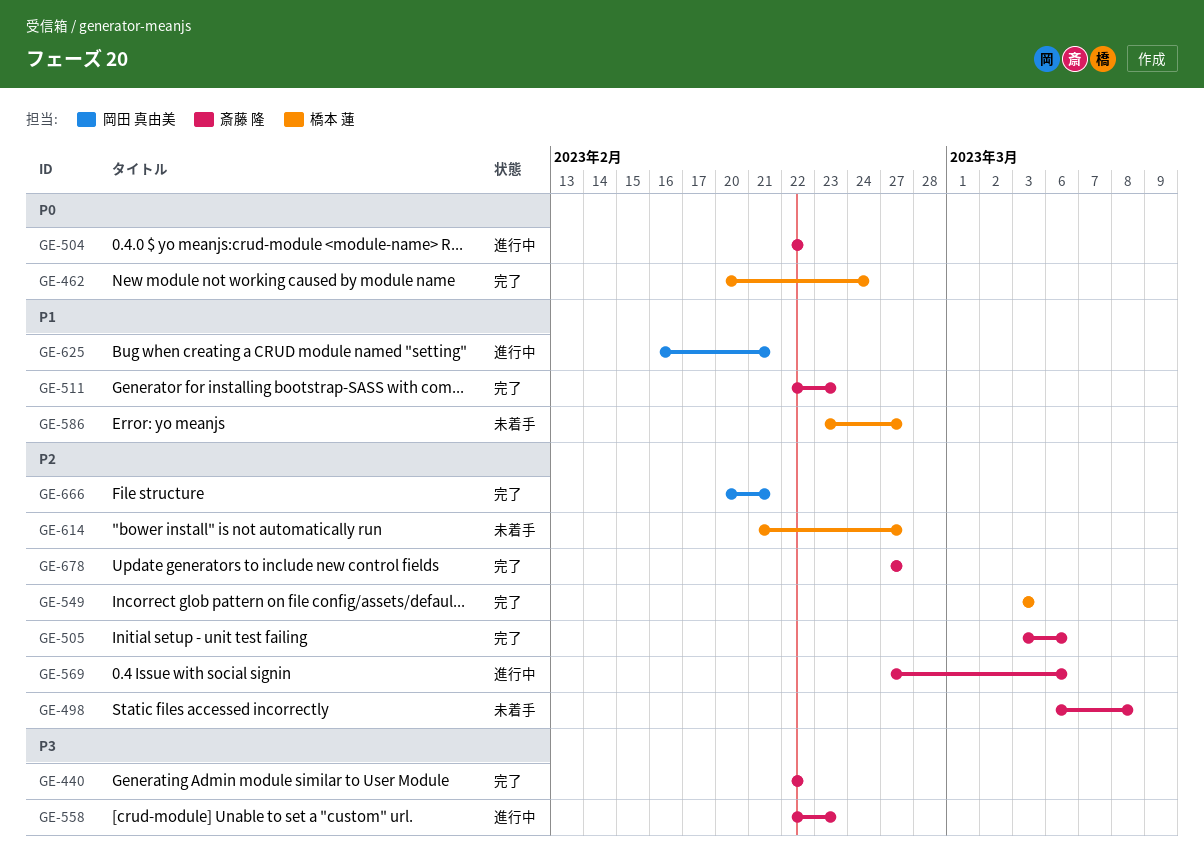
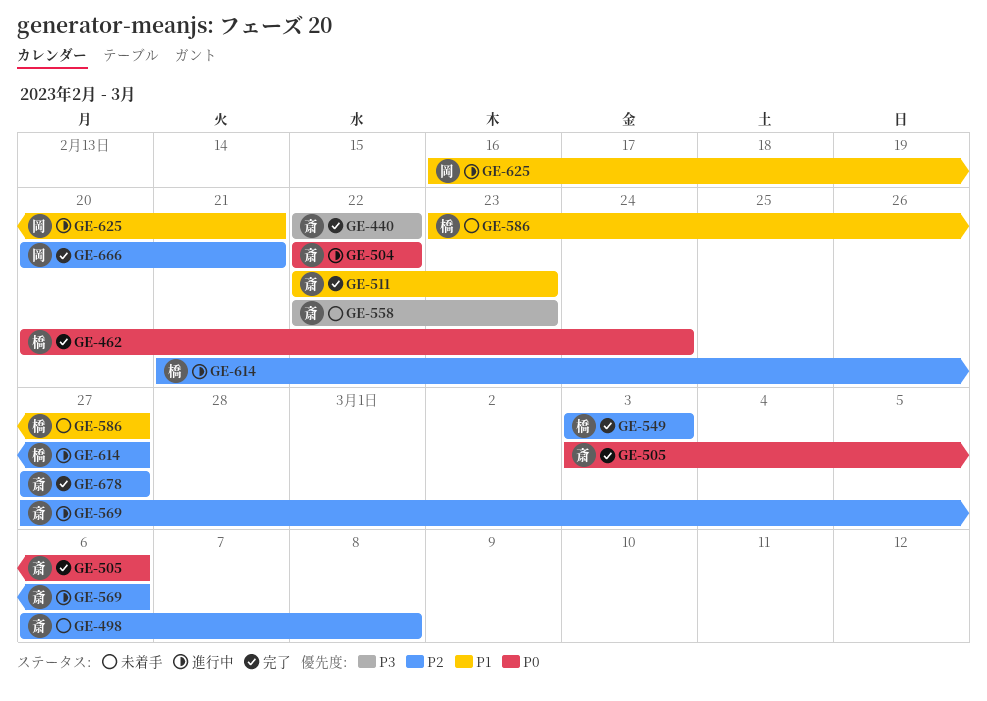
GE-505, priority: P2 -> P0
GE-558, status: 進行中 -> 未着手
GE-614, status: 未着手 -> 進行中

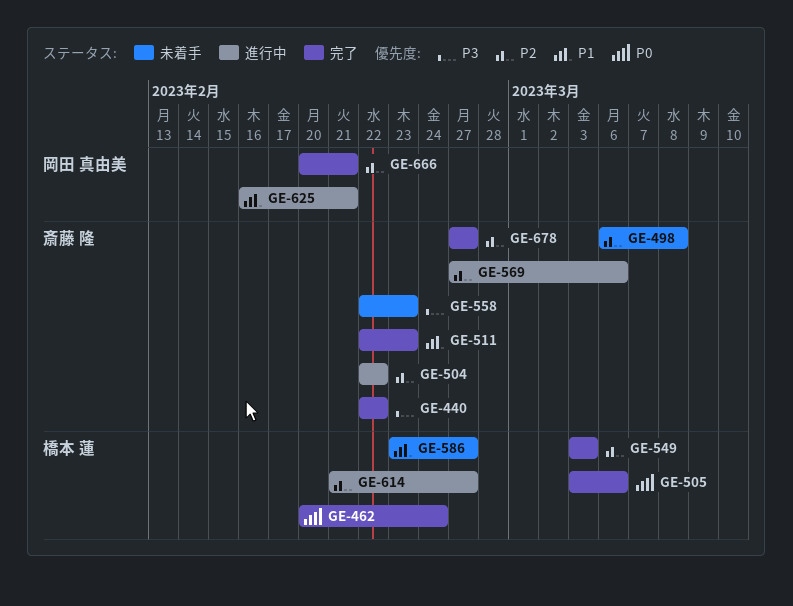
GE-504, priority: P0 -> P2
GE-505, owner: 斎藤 隆 -> 橋本 蓮

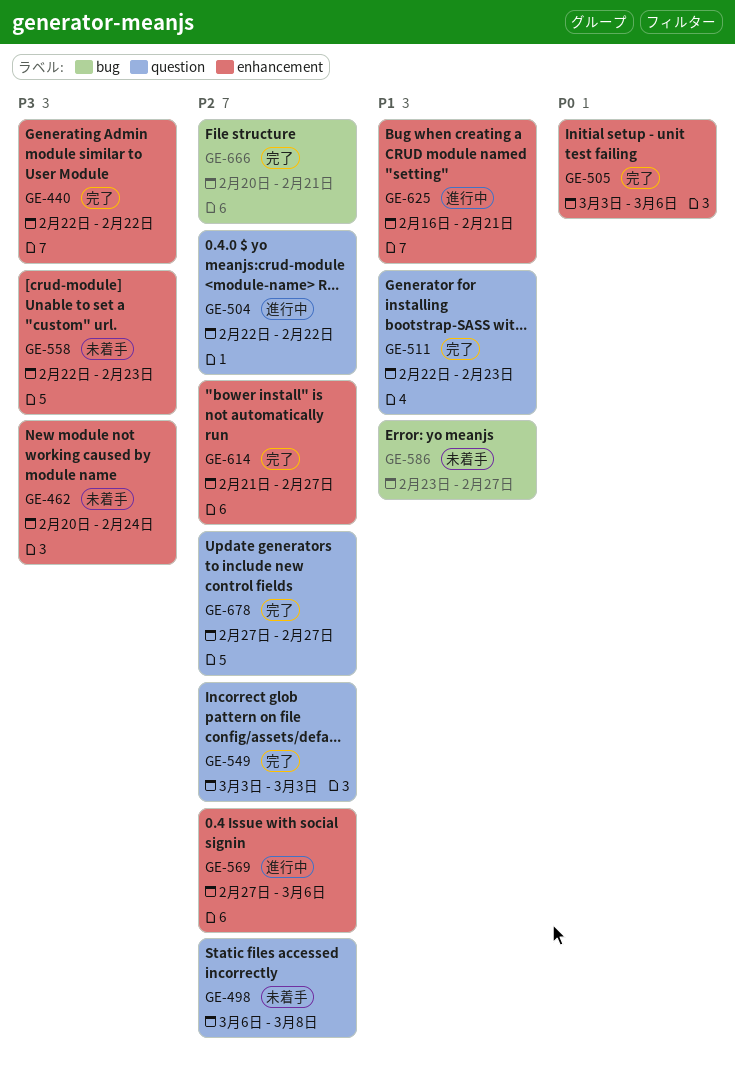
GE-462, status: 完了 -> 未着手
GE-462, priority: P0 -> P3
GE-614, status: 進行中 -> 完了

